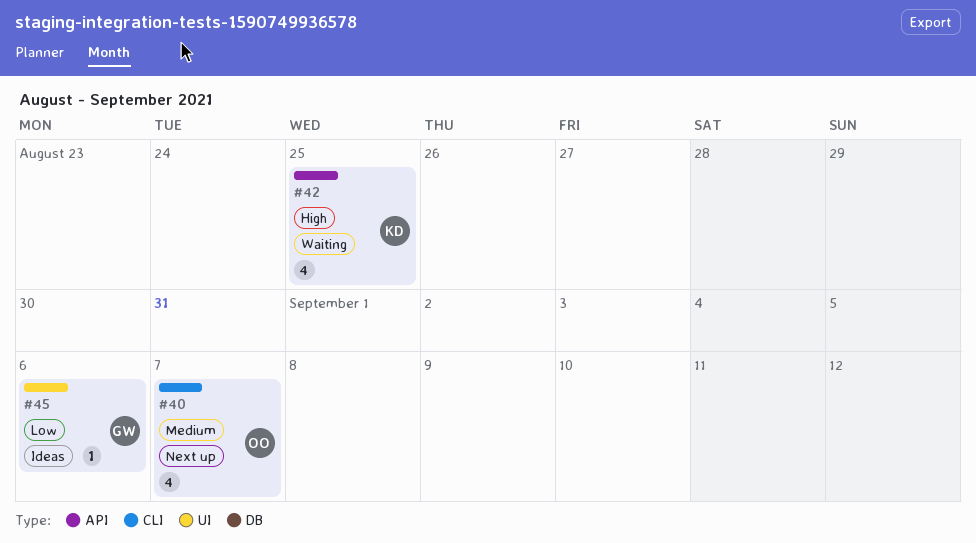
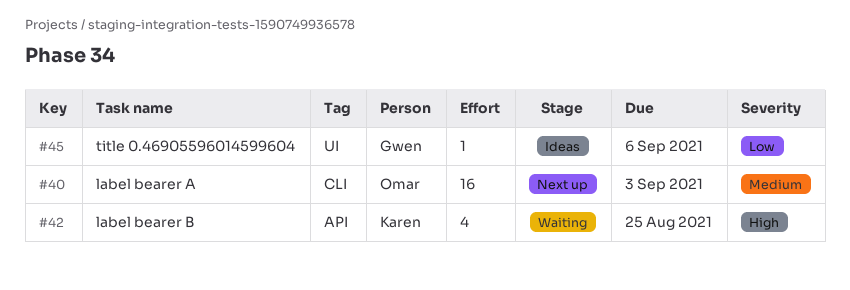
#40, estimate: 4 -> 16
#40, due: Sep 7 -> Sep 3

